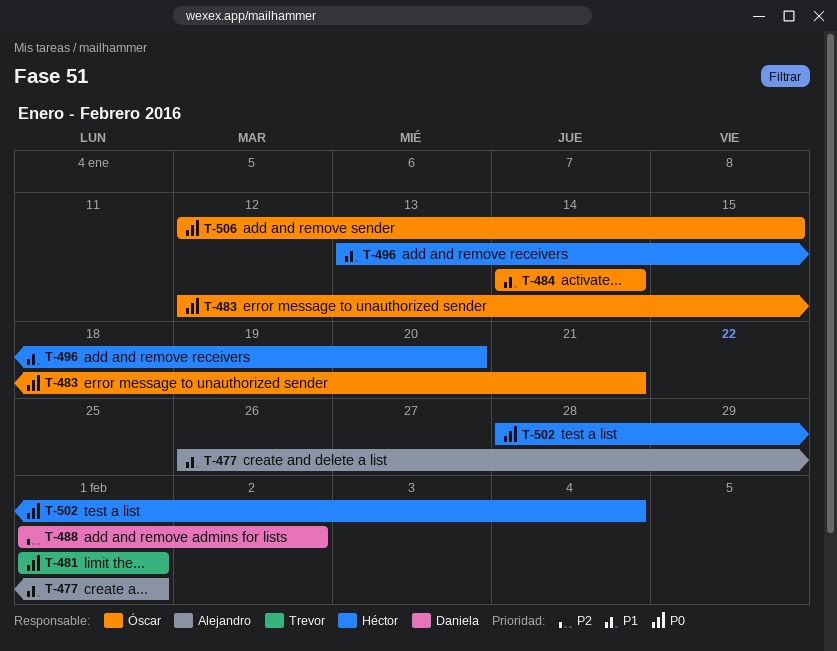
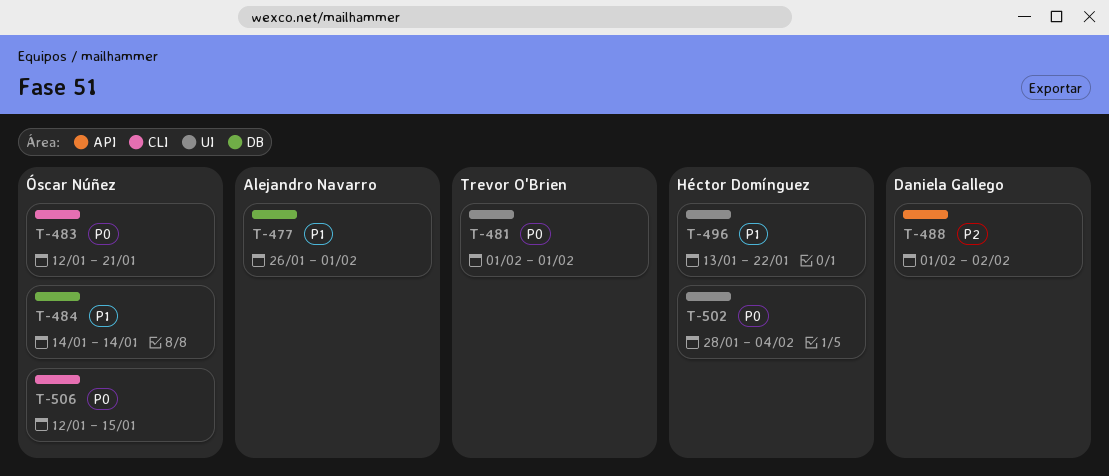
T-496, due: Jan 20 -> Jan 22

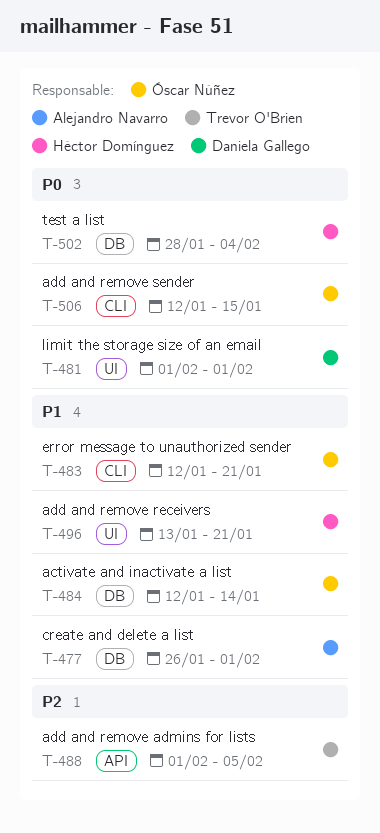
T-481, owner: Trevor O'Brien -> Daniela Gallego
T-483, priority: P0 -> P1
T-484, start: Jan 14 -> Jan 12
T-488, owner: Daniela Gallego -> Trevor O'Brien
T-488, due: Feb 2 -> Feb 5
T-496, due: Jan 22 -> Jan 21
T-502, label: UI -> DB

